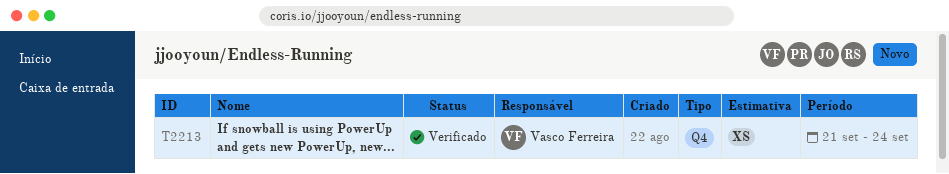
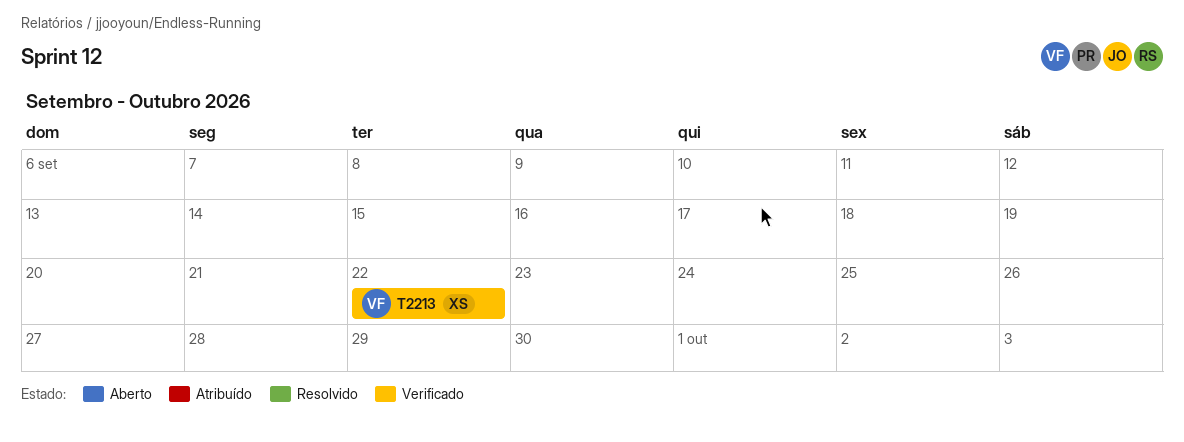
T2213, start: Sep 21 -> Sep 22
T2213, due: Sep 24 -> Sep 22

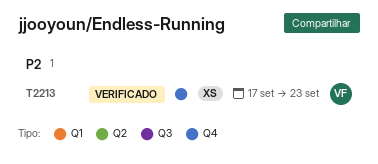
T2213, start: Sep 22 -> Sep 17
T2213, due: Sep 22 -> Sep 23

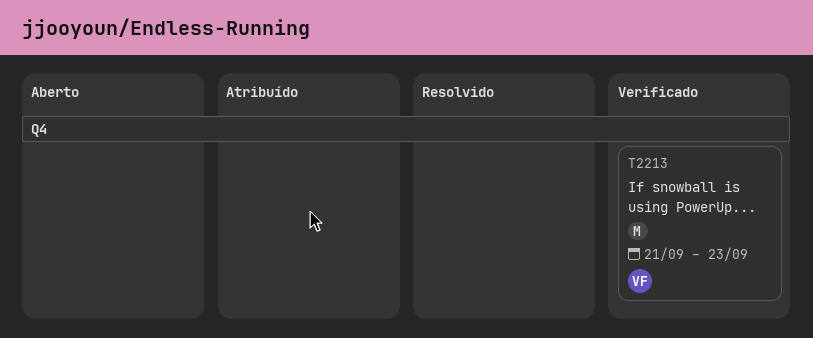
T2213, estimate: XS -> M
T2213, start: Sep 17 -> Sep 21

